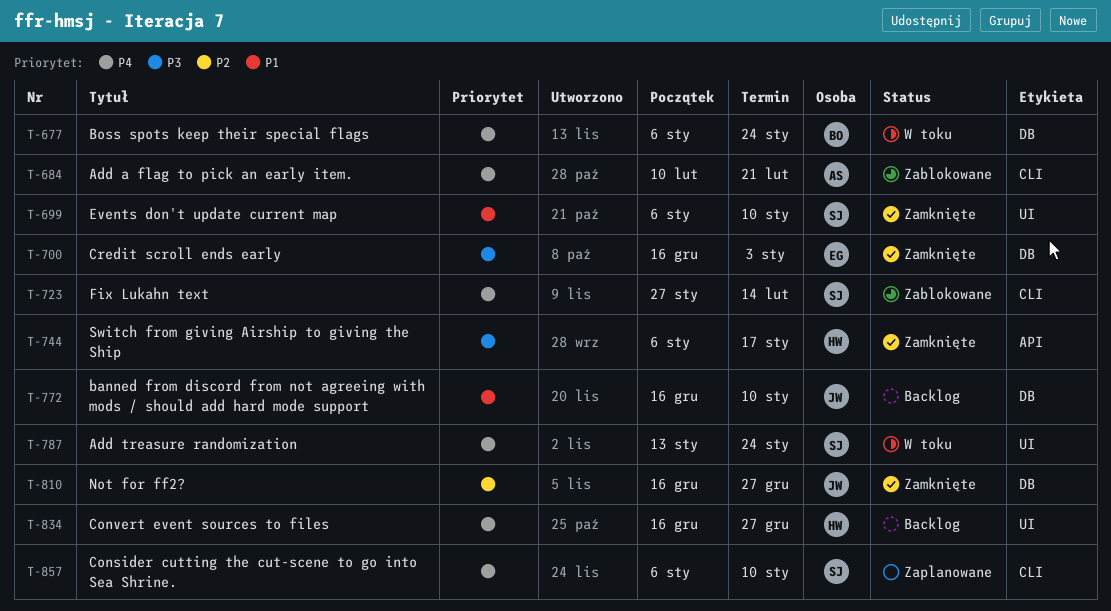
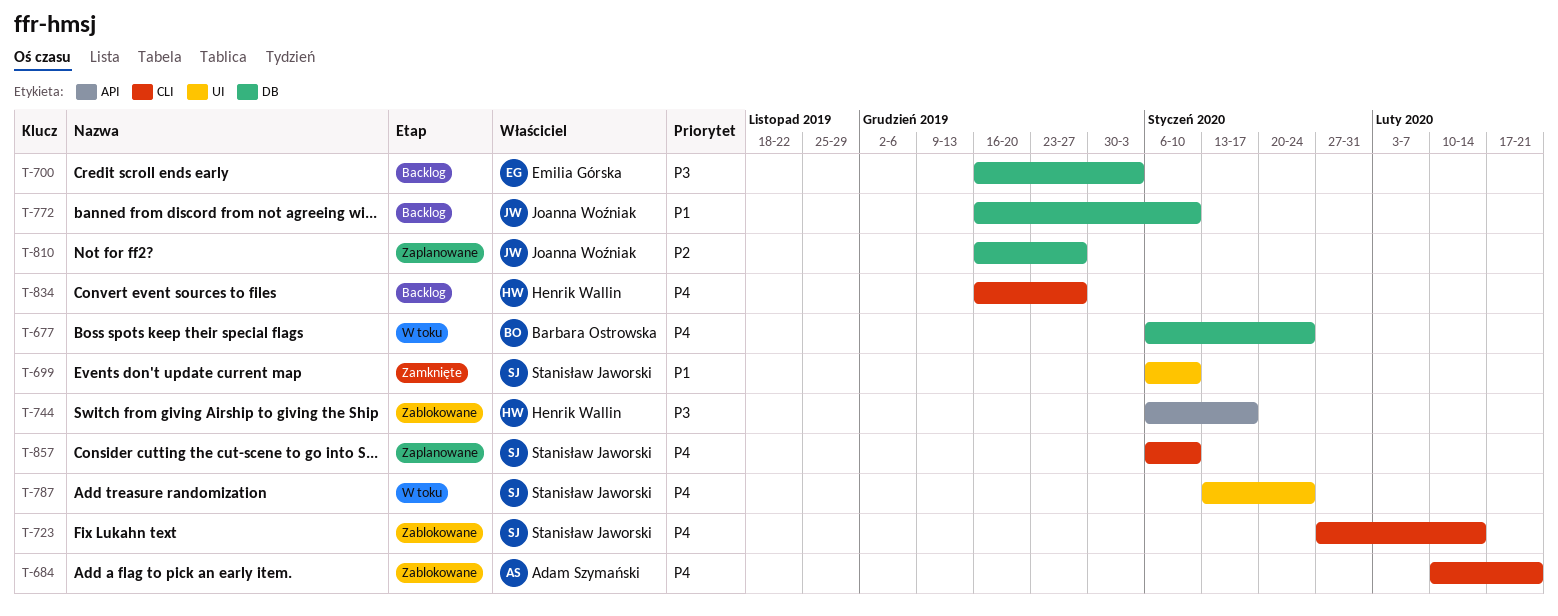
T-700, status: Zamknięte -> Backlog
T-744, status: Zamknięte -> Zablokowane
T-810, status: Zamknięte -> Zaplanowane
T-834, label: UI -> CLI

